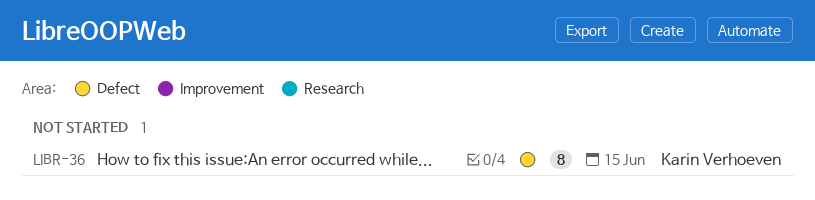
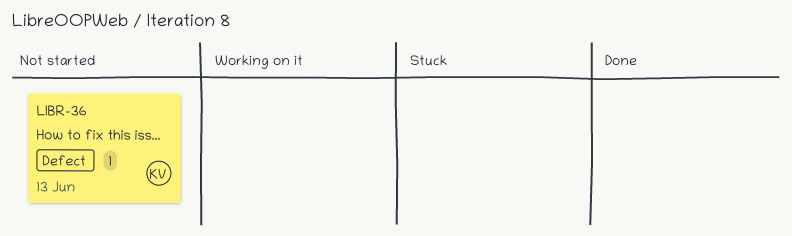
LIBR-36, estimate: 8 -> 1
LIBR-36, due: Jun 15 -> Jun 13

